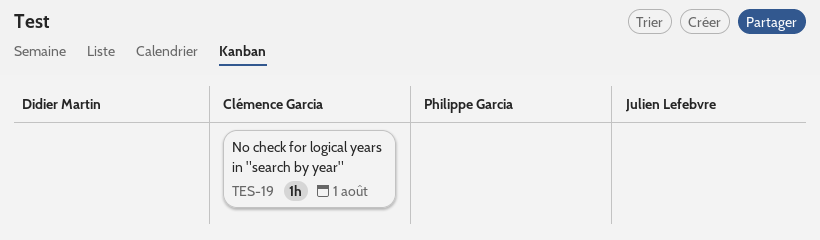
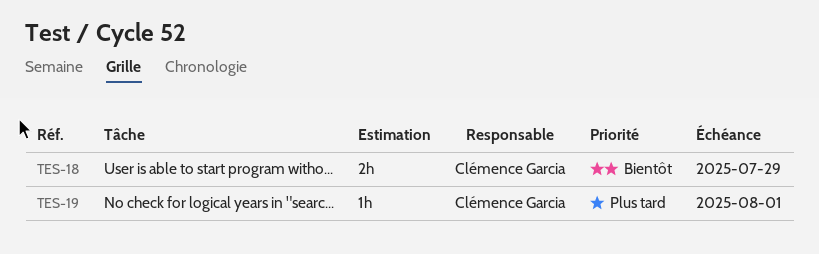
TES-18: none -> present

